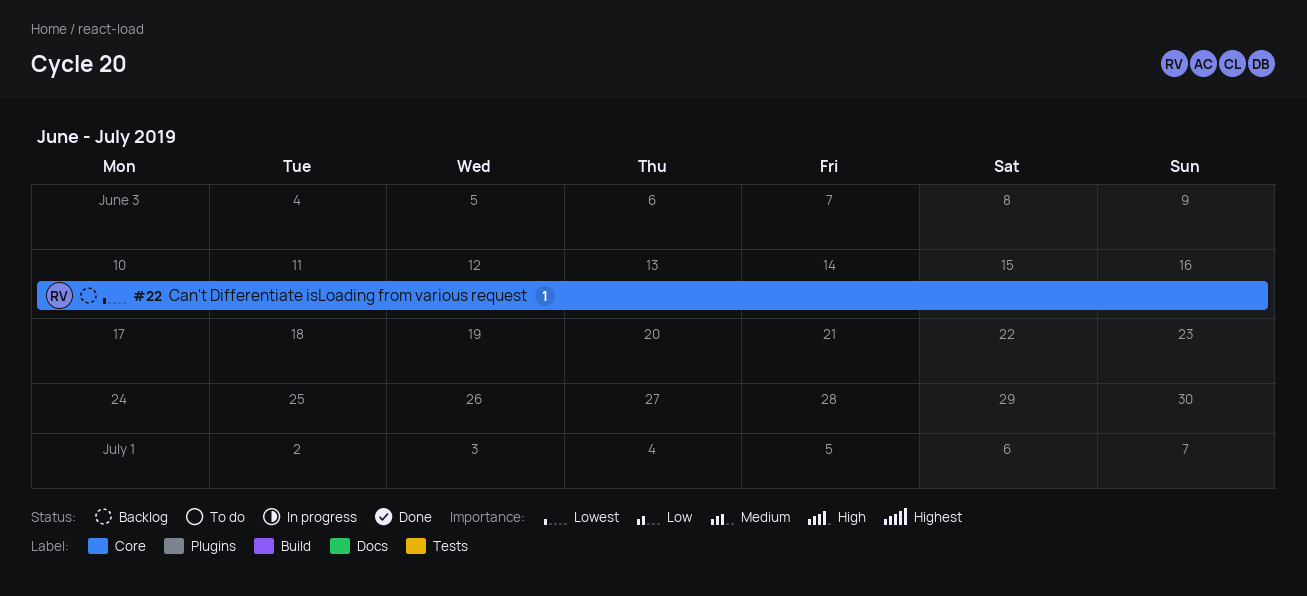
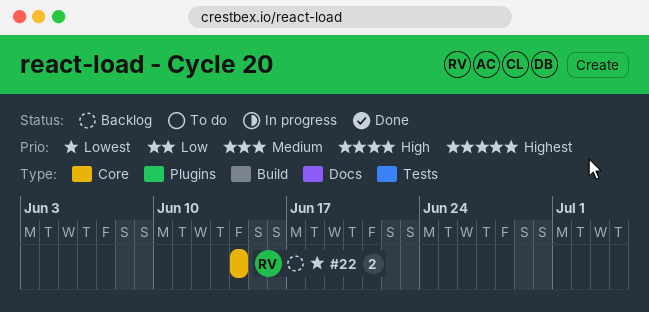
#22, estimate: 1 -> 2
#22, start: Jun 10 -> Jun 14
#22, due: Jun 16 -> Jun 14

